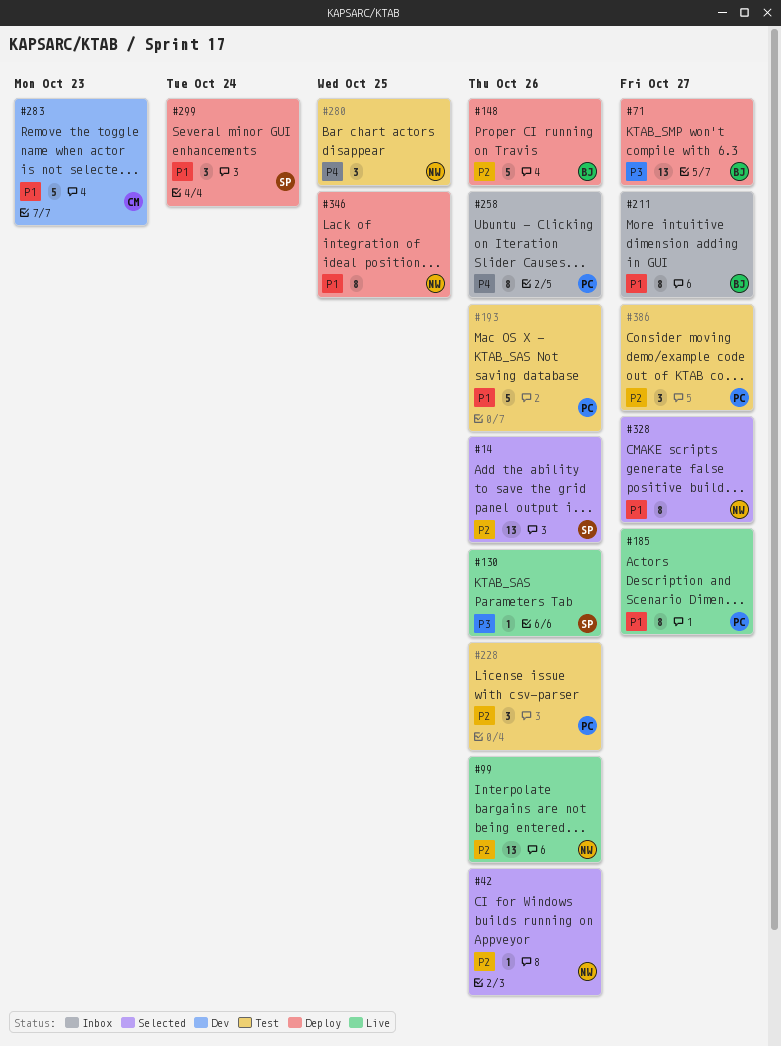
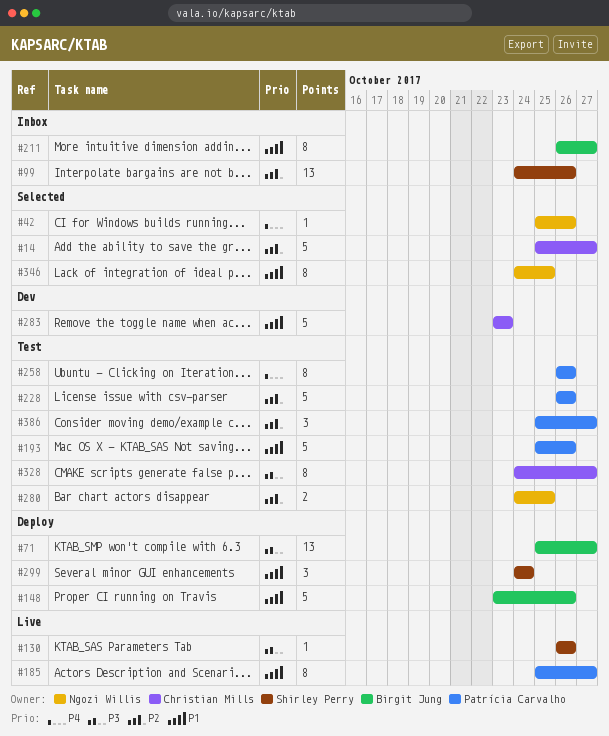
#14, owner: Shirley Perry -> Christian Mills
#14, estimate: 13 -> 5
#14, due: Oct 26 -> Oct 27
#42, priority: P2 -> P4
#99, status: Live -> Inbox
#99, owner: Ngozi Willis -> Shirley Perry
#148, priority: P2 -> P1
#228, estimate: 3 -> 5
#258, status: Inbox -> Test
#280, priority: P4 -> P2
#280, estimate: 3 -> 2
#328, status: Selected -> Test
#328, owner: Ngozi Willis -> Christian Mills
#328, priority: P1 -> P3
#346, status: Deploy -> Selected

